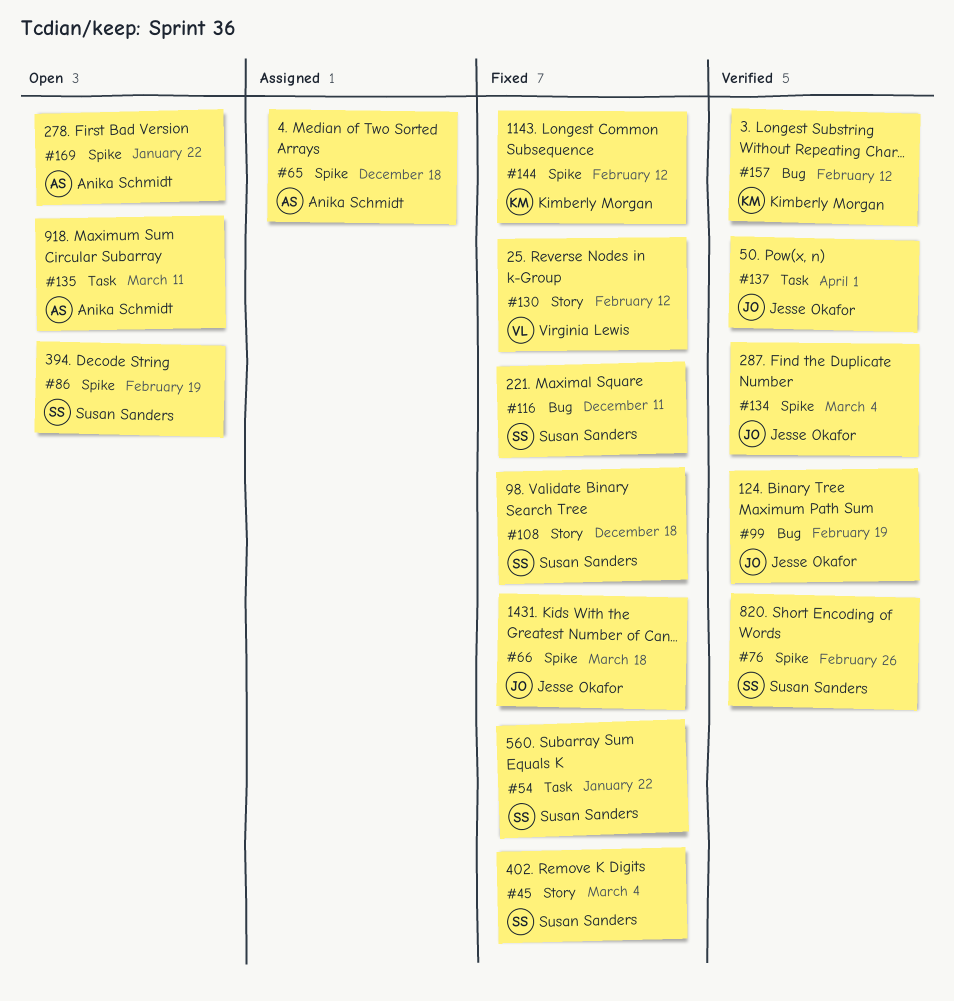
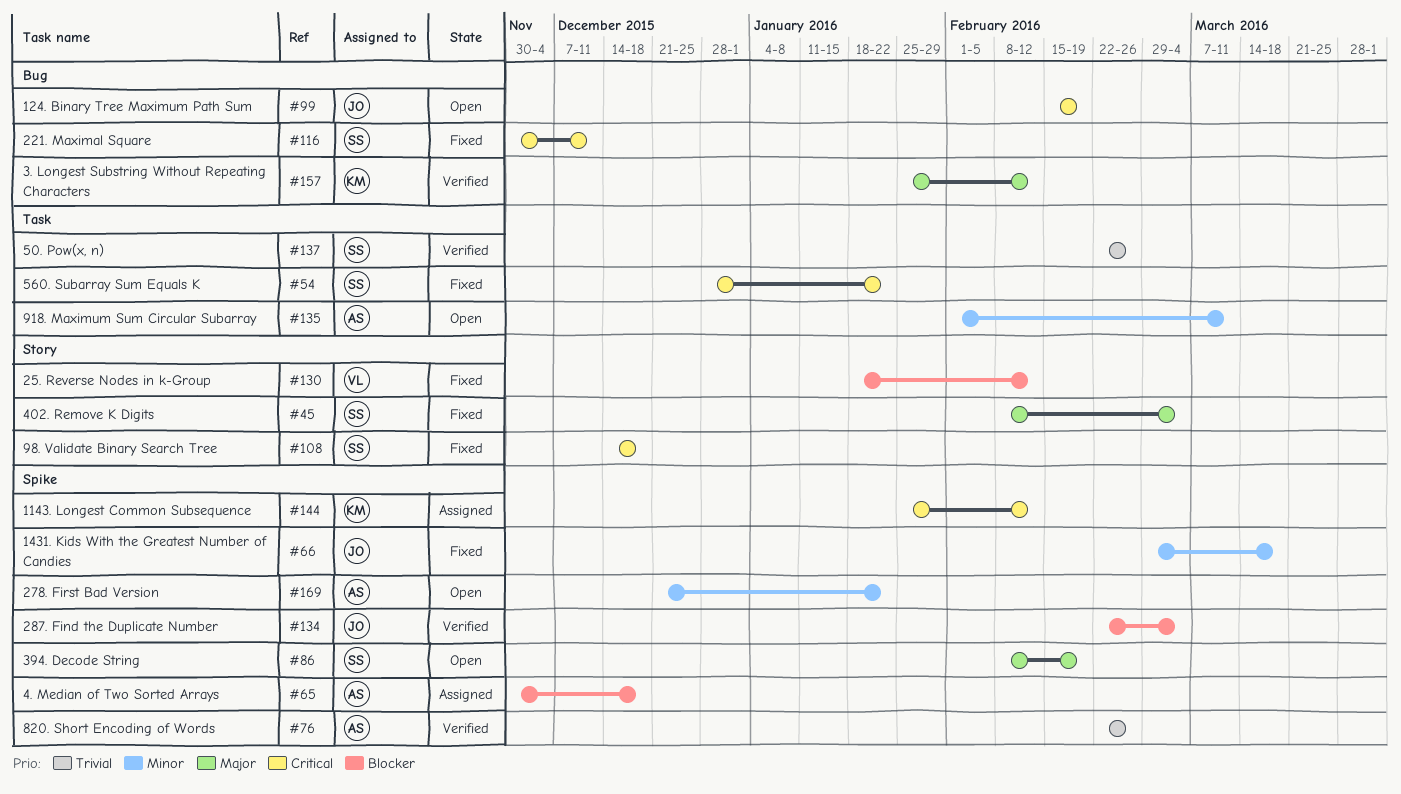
#76, owner: Susan Sanders -> Anika Schmidt
#99, status: Verified -> Open
#137, owner: Jesse Okafor -> Susan Sanders
#137, due: Apr 1 -> Feb 26
#144, status: Fixed -> Assigned

